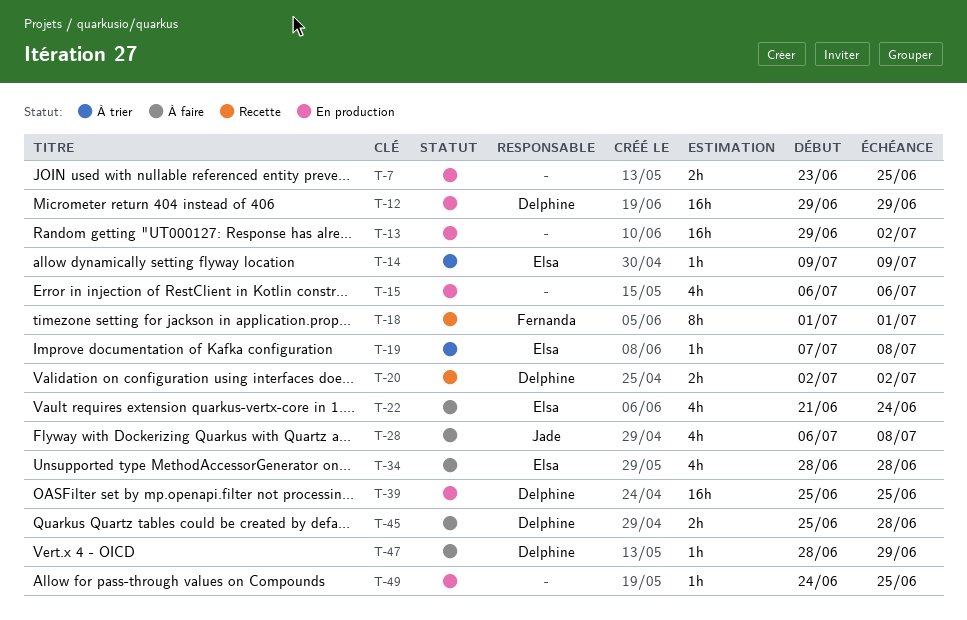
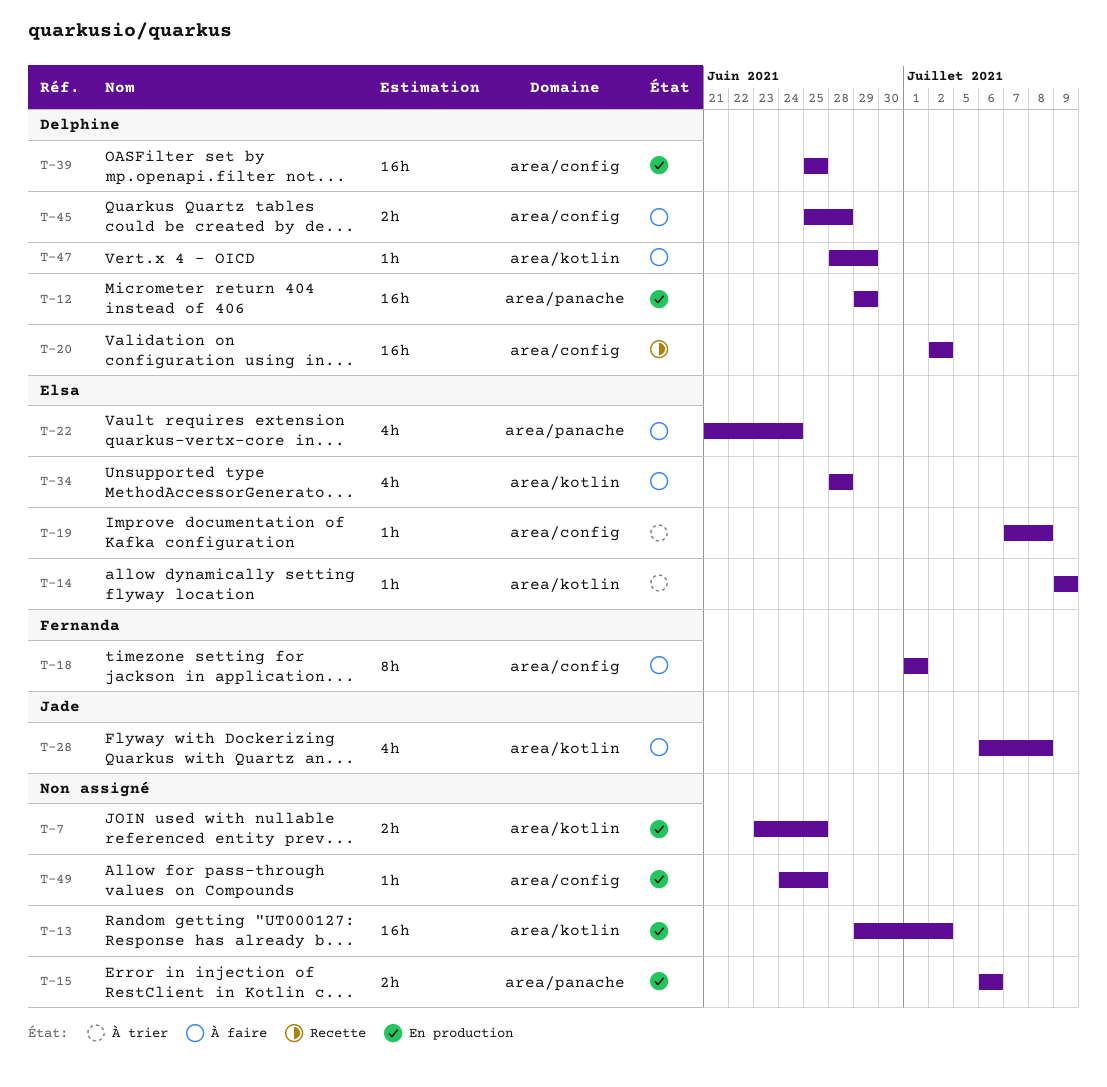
T-15, estimate: 4h -> 2h
T-18, status: Recette -> À faire
T-20, estimate: 2h -> 16h

